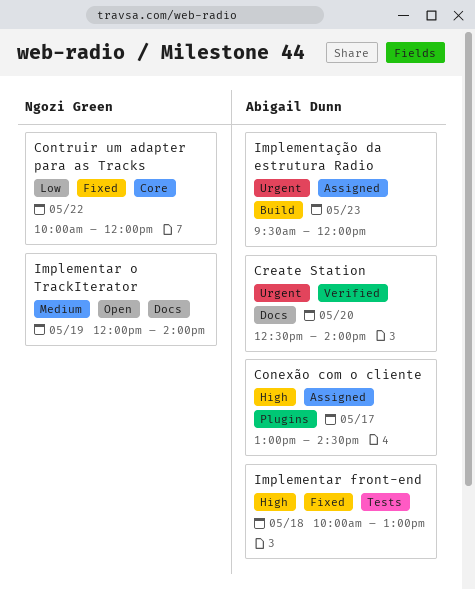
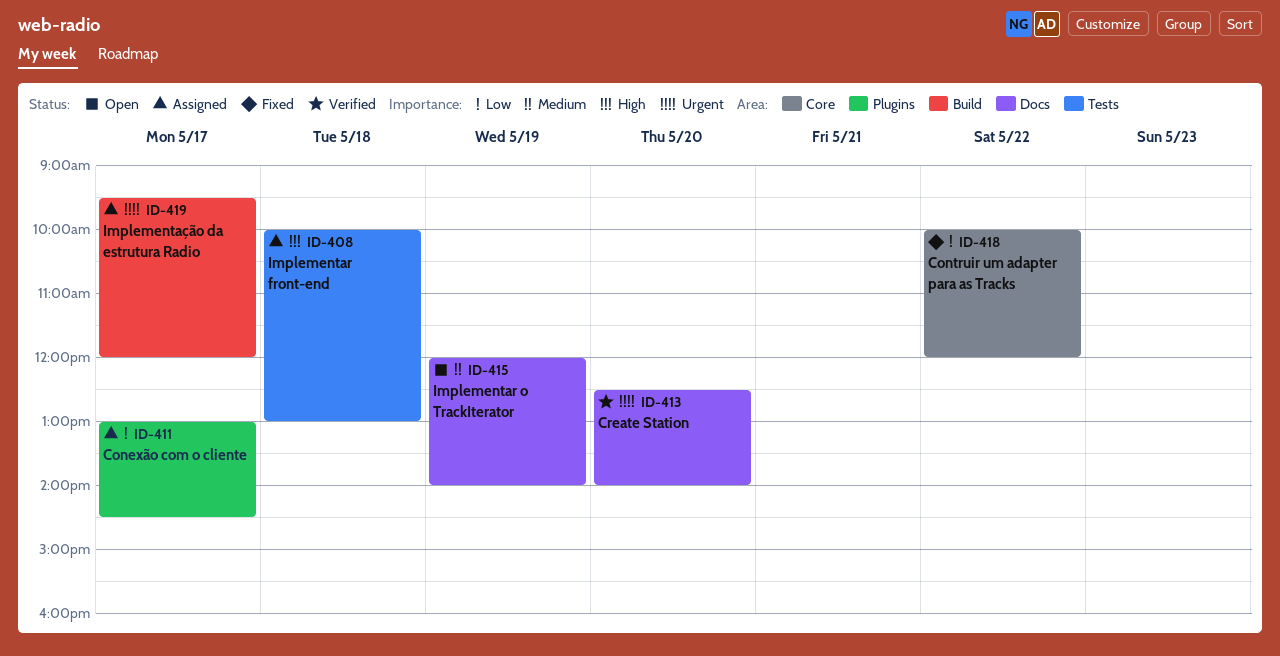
Conexão com o cliente, priority: High -> Low
Implementar front-end, status: Fixed -> Assigned
Implementação da estrutura Radio, day: May 23 -> May 17

